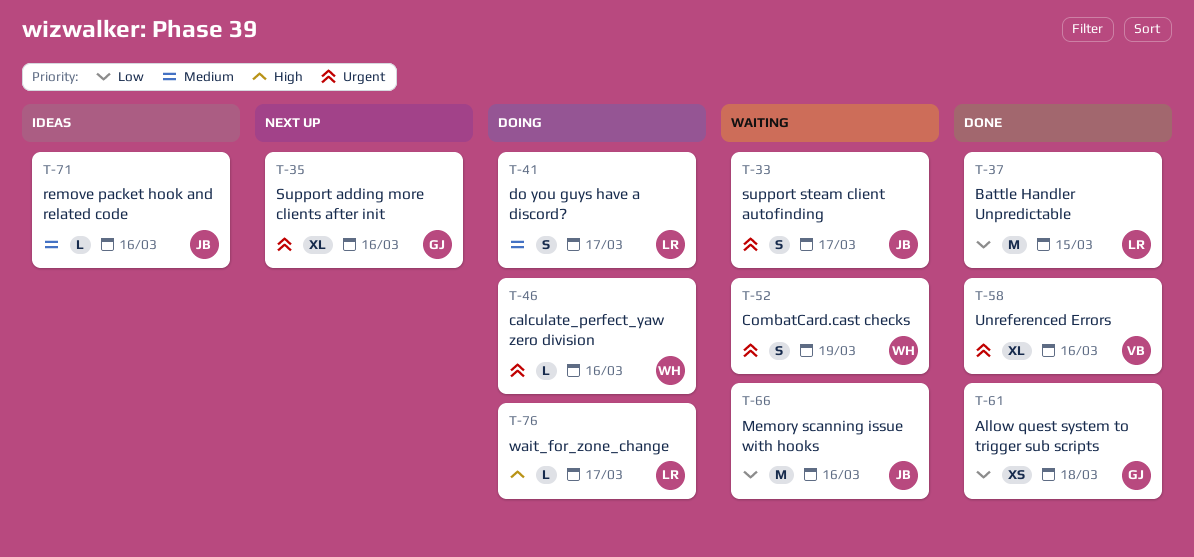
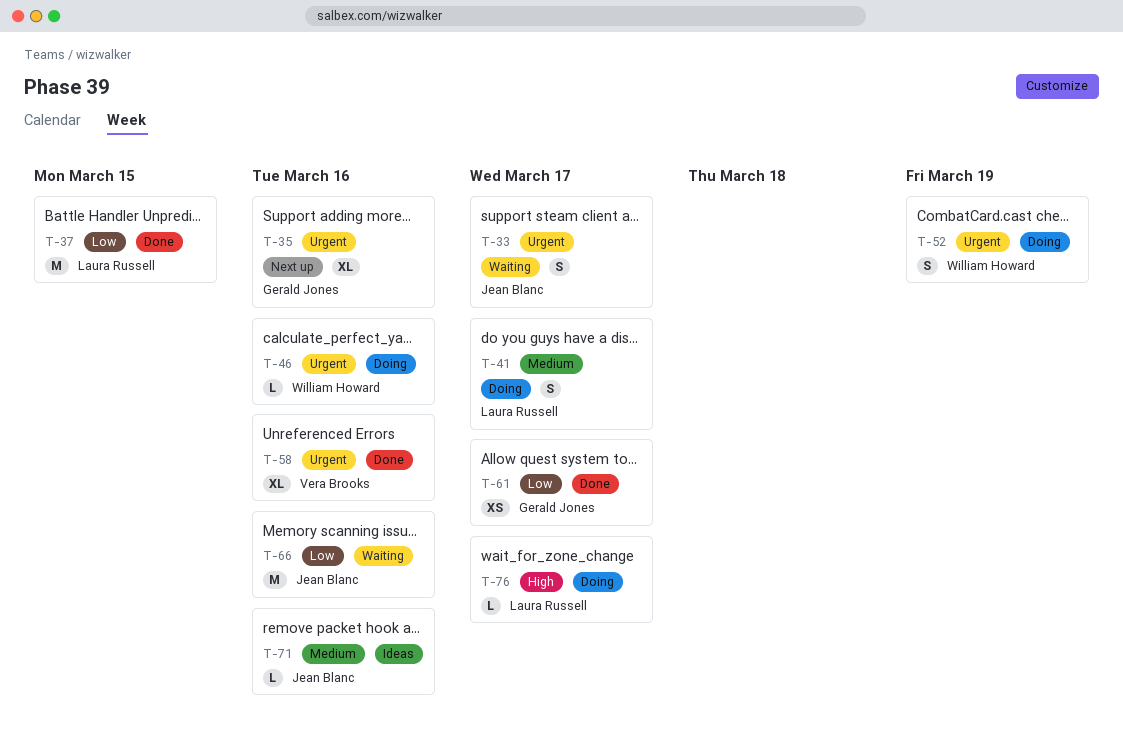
T-52, status: Waiting -> Doing
T-61, due: Mar 18 -> Mar 17

